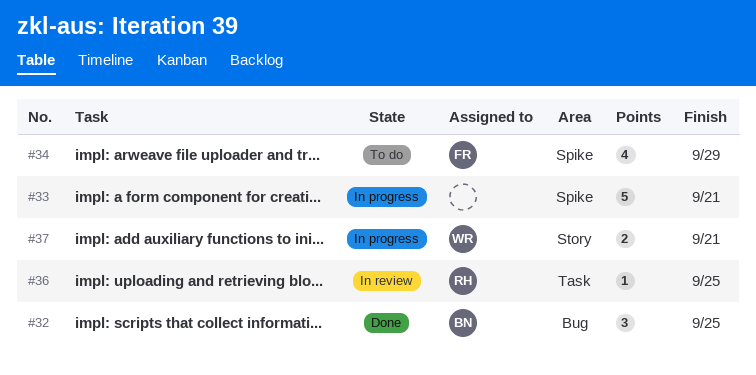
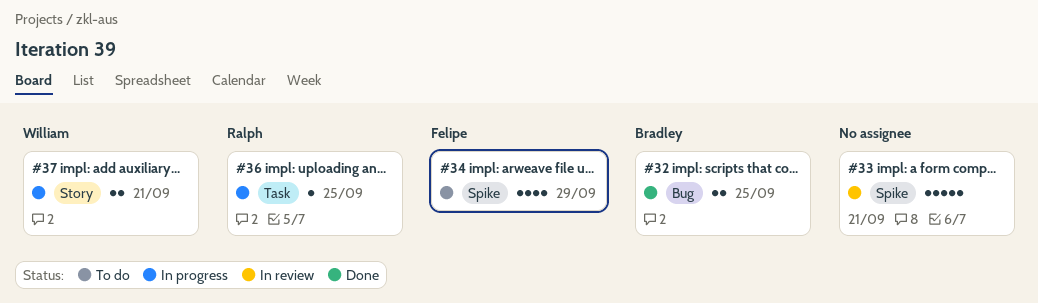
#32, estimate: 3 -> 2
#33, status: In progress -> In review
#36, status: In review -> In progress

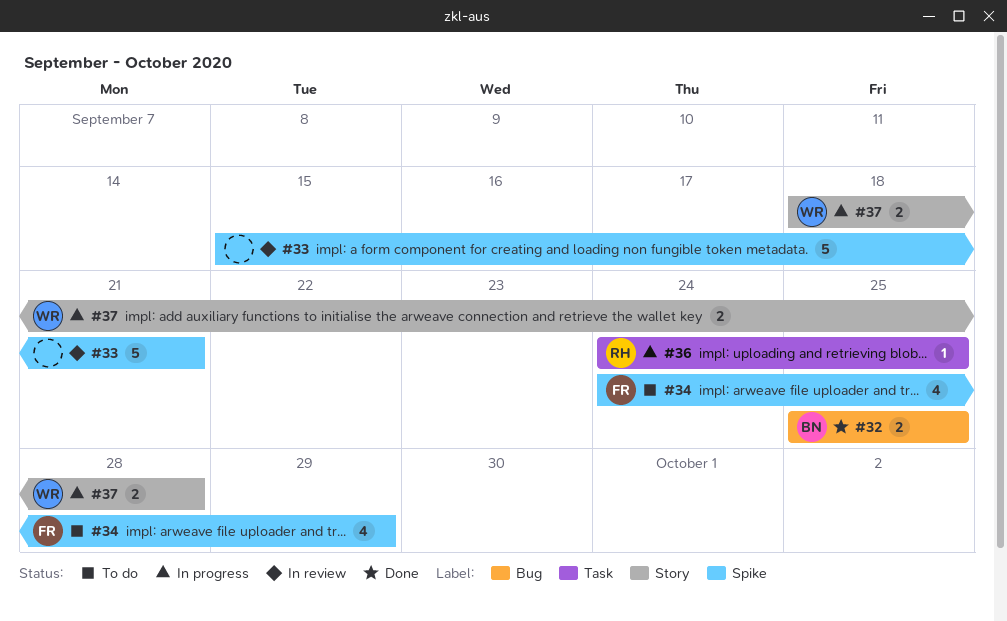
#37, due: Sep 21 -> Sep 28

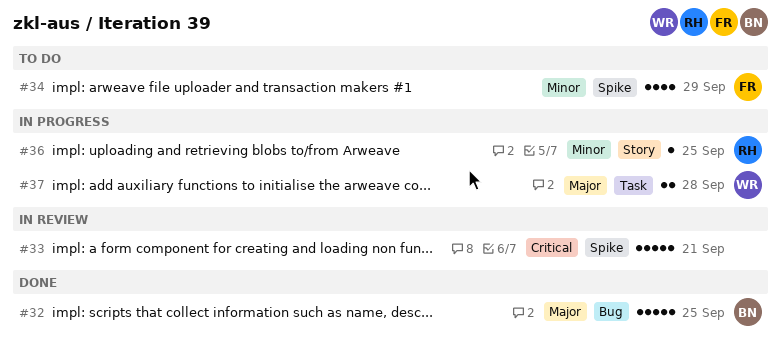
#32, estimate: 2 -> 5
#36, label: Task -> Story
#37, label: Story -> Task

